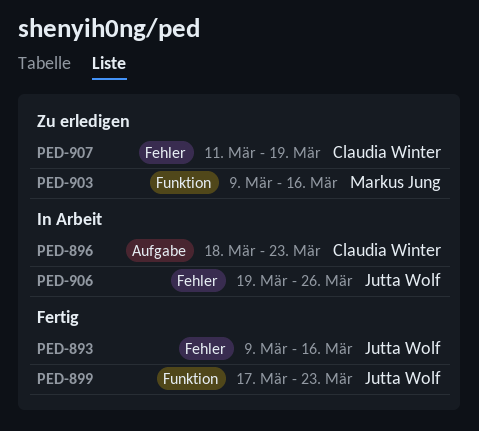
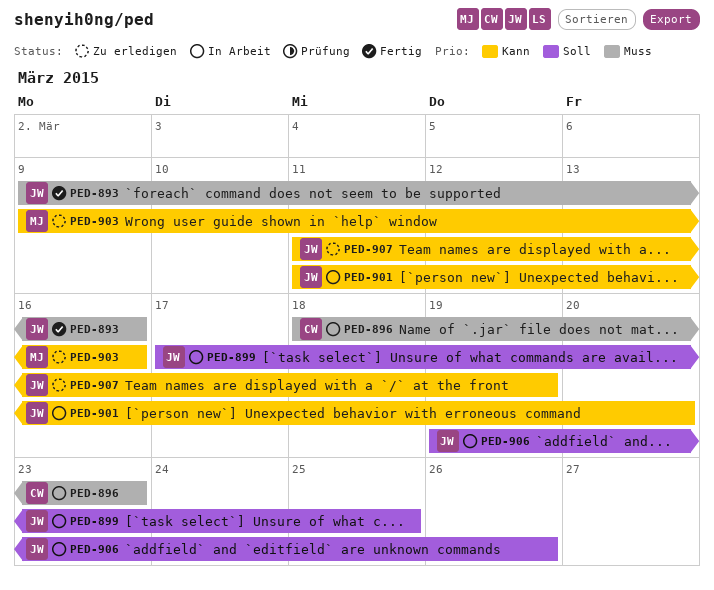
PED-899, status: Fertig -> In Arbeit
PED-899, due: Mar 23 -> Mar 25
PED-901: none -> present
PED-907, owner: Claudia Winter -> Jutta Wolf

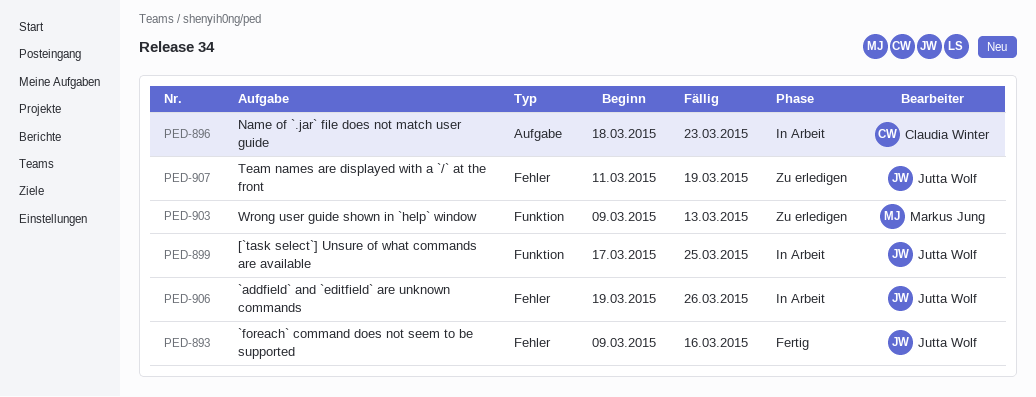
PED-901: present -> none
PED-903, due: Mar 16 -> Mar 13

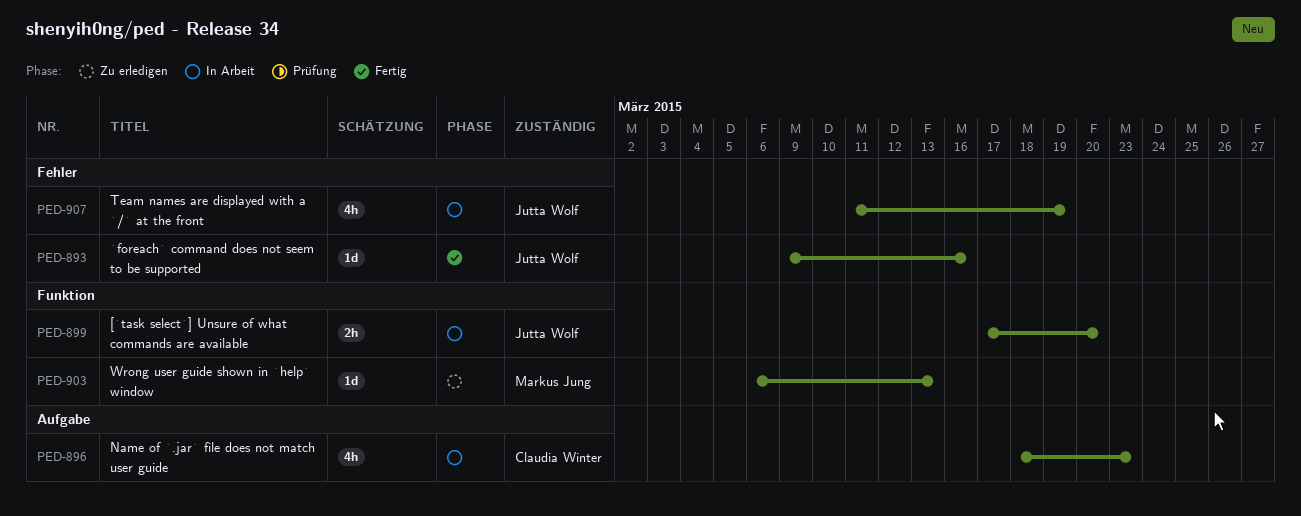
PED-899, due: Mar 25 -> Mar 20
PED-903, start: Mar 9 -> Mar 6
PED-906: present -> none
PED-907, status: Zu erledigen -> In Arbeit

